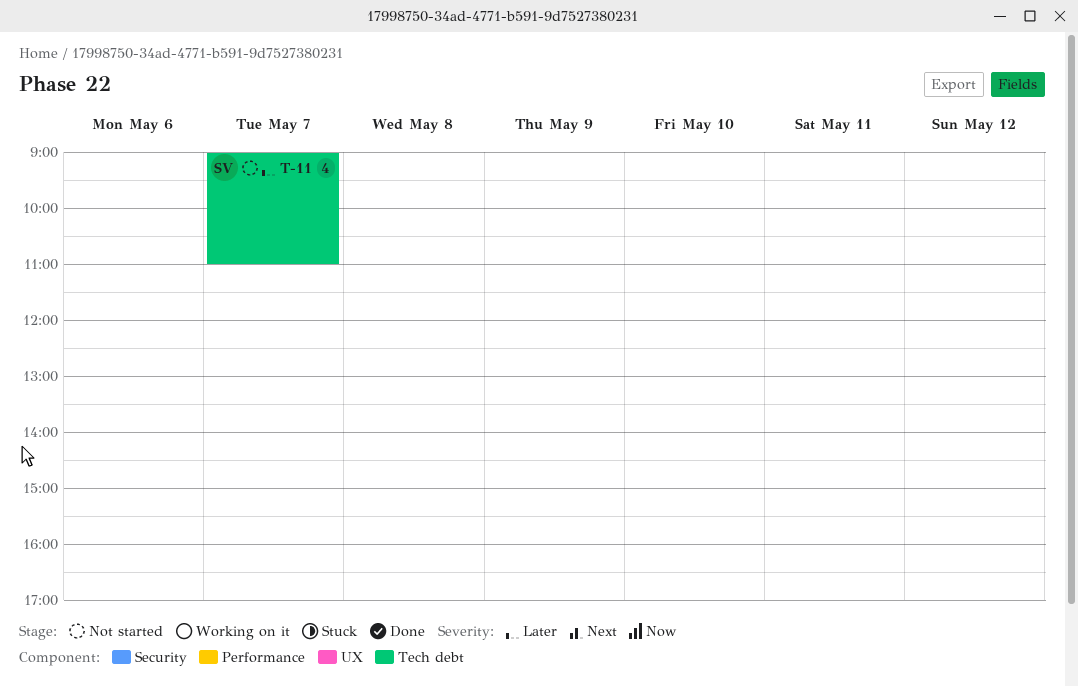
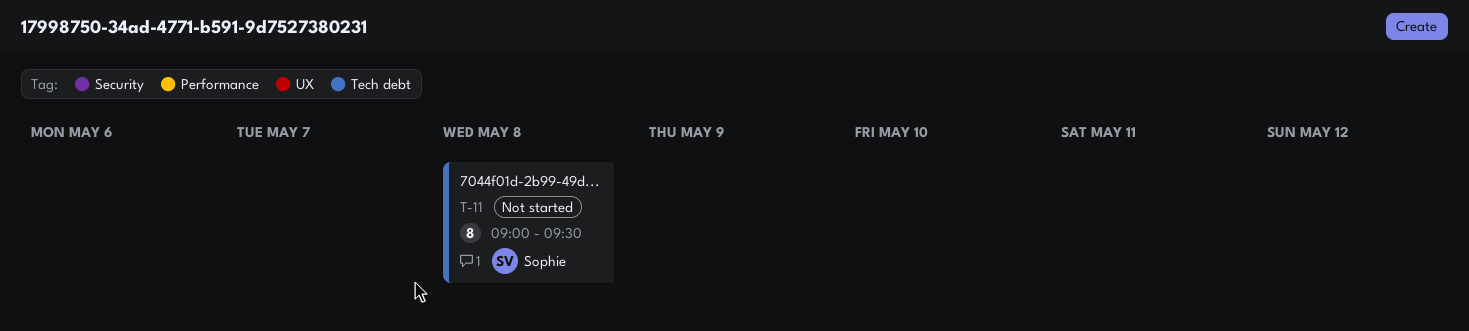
T-11, estimate: 4 -> 8
T-11, day: May 7 -> May 8
T-11, ends: 11:00 -> 09:30

